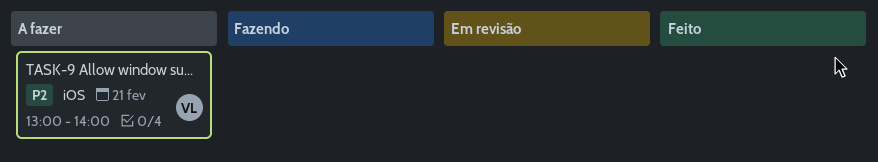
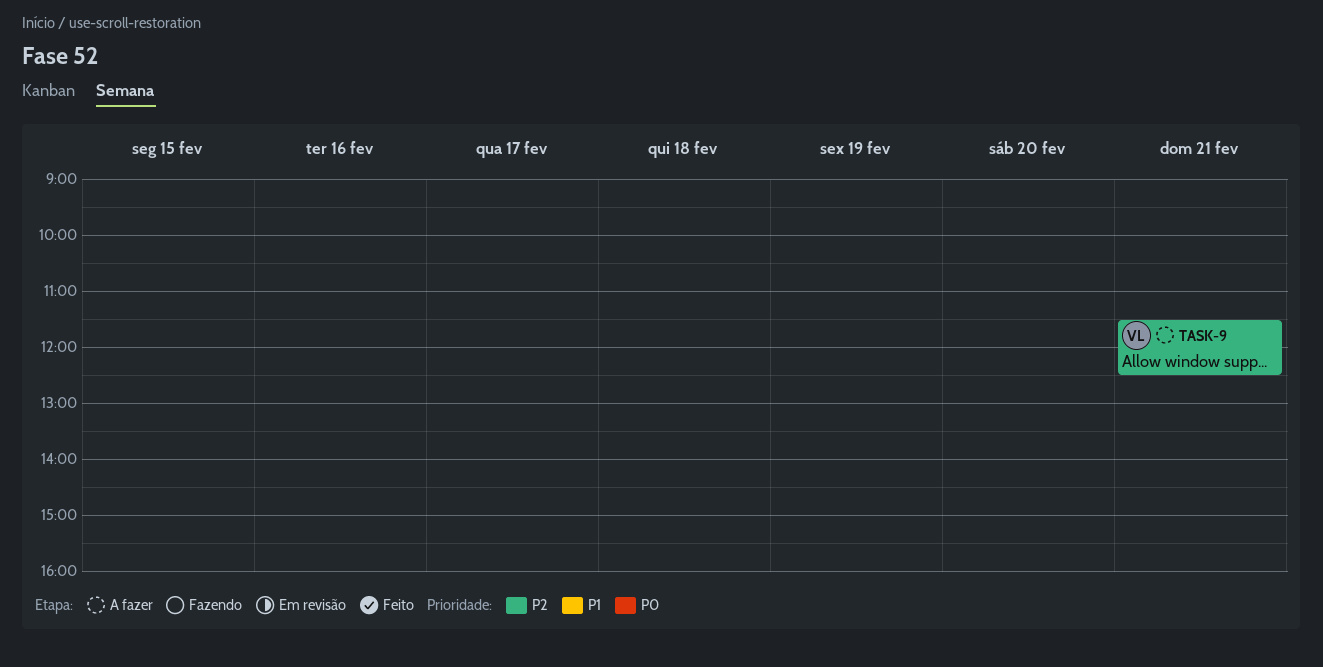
TASK-9, begins: 13:00 -> 11:30
TASK-9, ends: 14:00 -> 12:30

